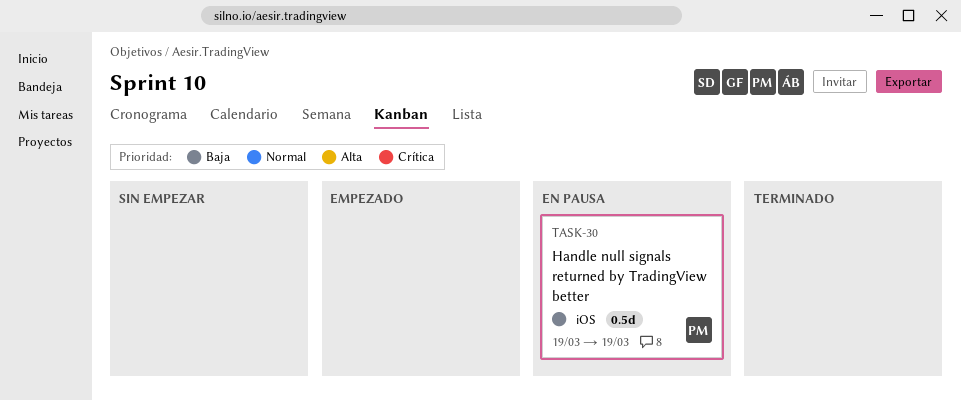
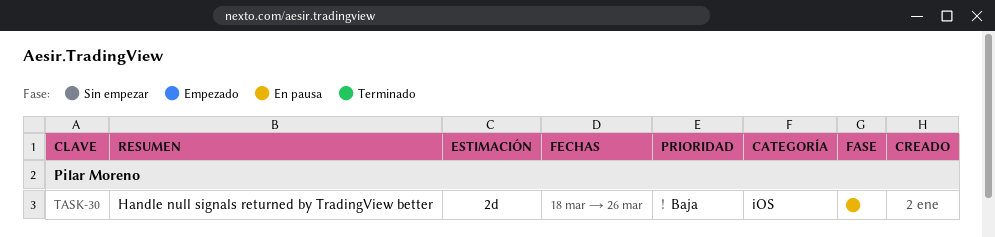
TASK-30, estimate: 0.5d -> 2d
TASK-30, start: Mar 19 -> Mar 18
TASK-30, due: Mar 19 -> Mar 26

